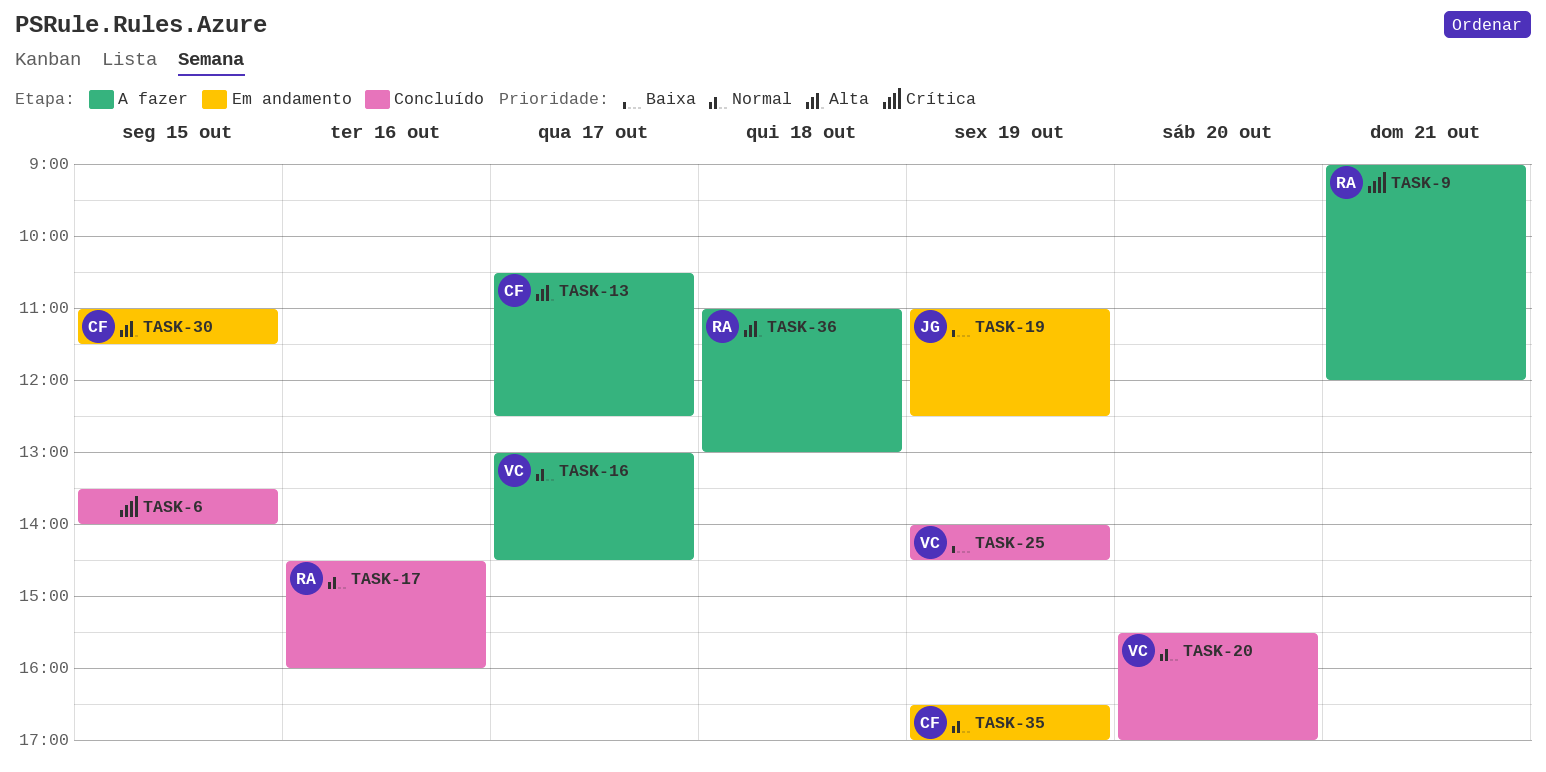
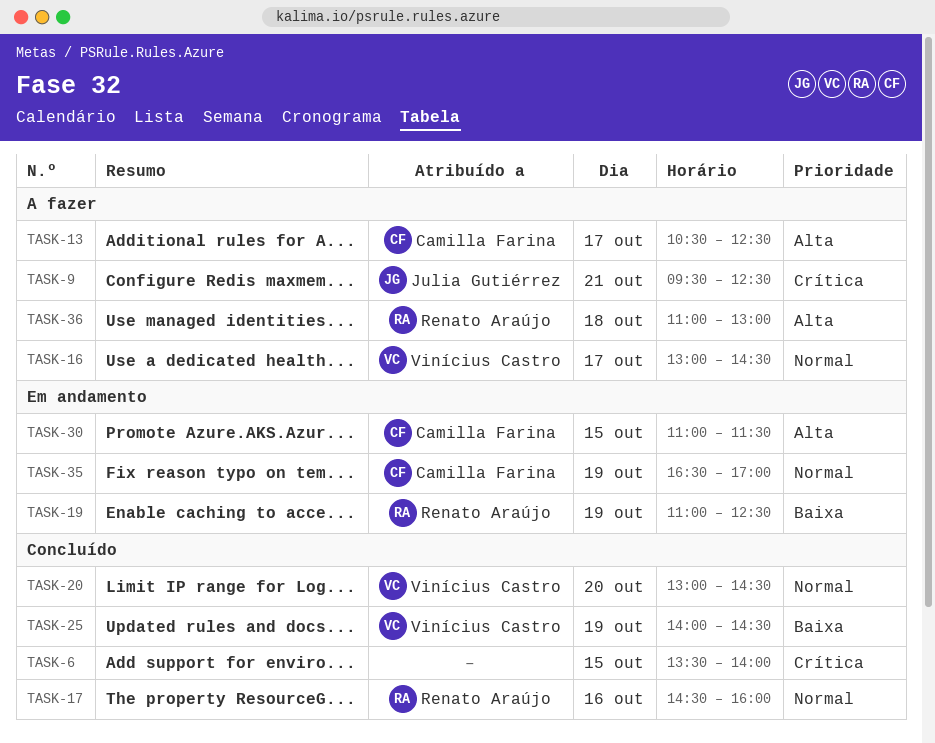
TASK-9, owner: Renato Araújo -> Julia Gutiérrez
TASK-9, begins: 09:00 -> 09:30
TASK-9, ends: 12:00 -> 12:30
TASK-19, owner: Julia Gutiérrez -> Renato Araújo
TASK-20, begins: 15:30 -> 13:00
TASK-20, ends: 17:00 -> 14:30

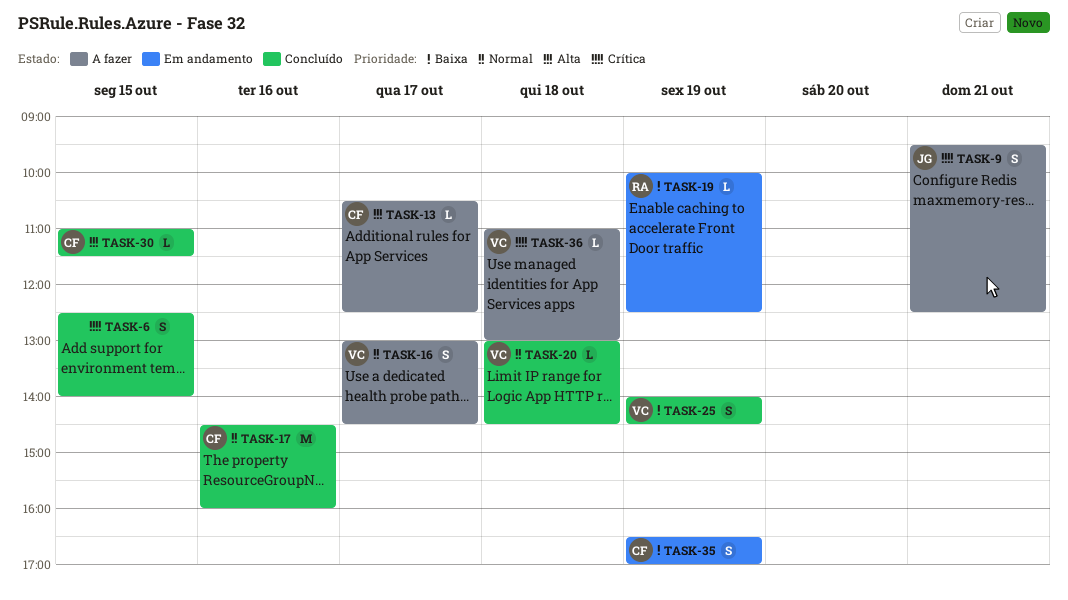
TASK-6, begins: 13:30 -> 12:30
TASK-17, owner: Renato Araújo -> Camilla Farina
TASK-19, begins: 11:00 -> 10:00
TASK-20, day: Oct 20 -> Oct 18
TASK-30, status: Em andamento -> Concluído
TASK-35, priority: Normal -> Baixa
TASK-36, owner: Renato Araújo -> Vinícius Castro
TASK-36, priority: Alta -> Crítica

